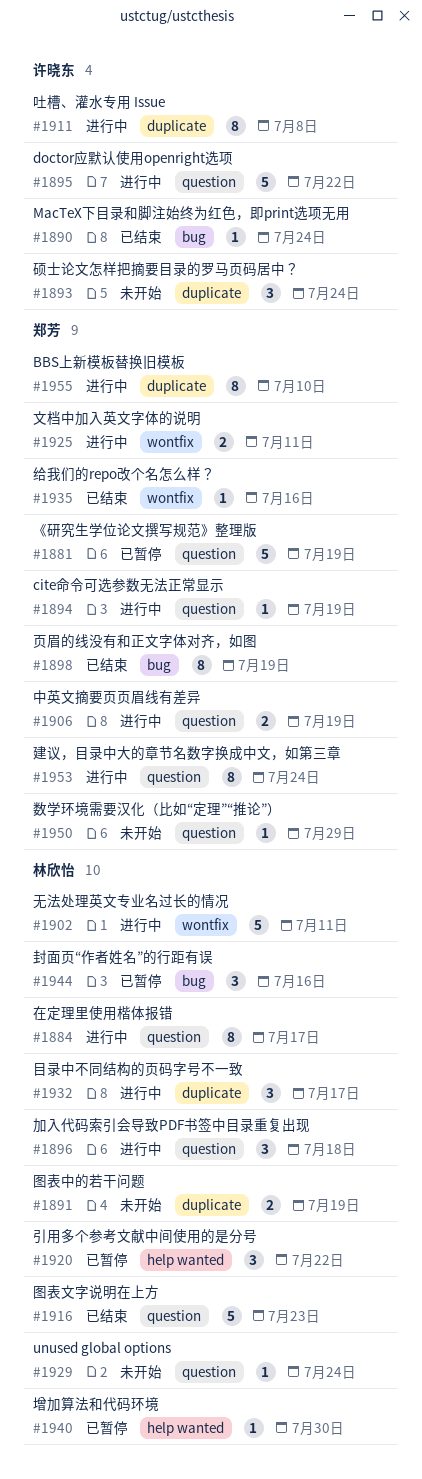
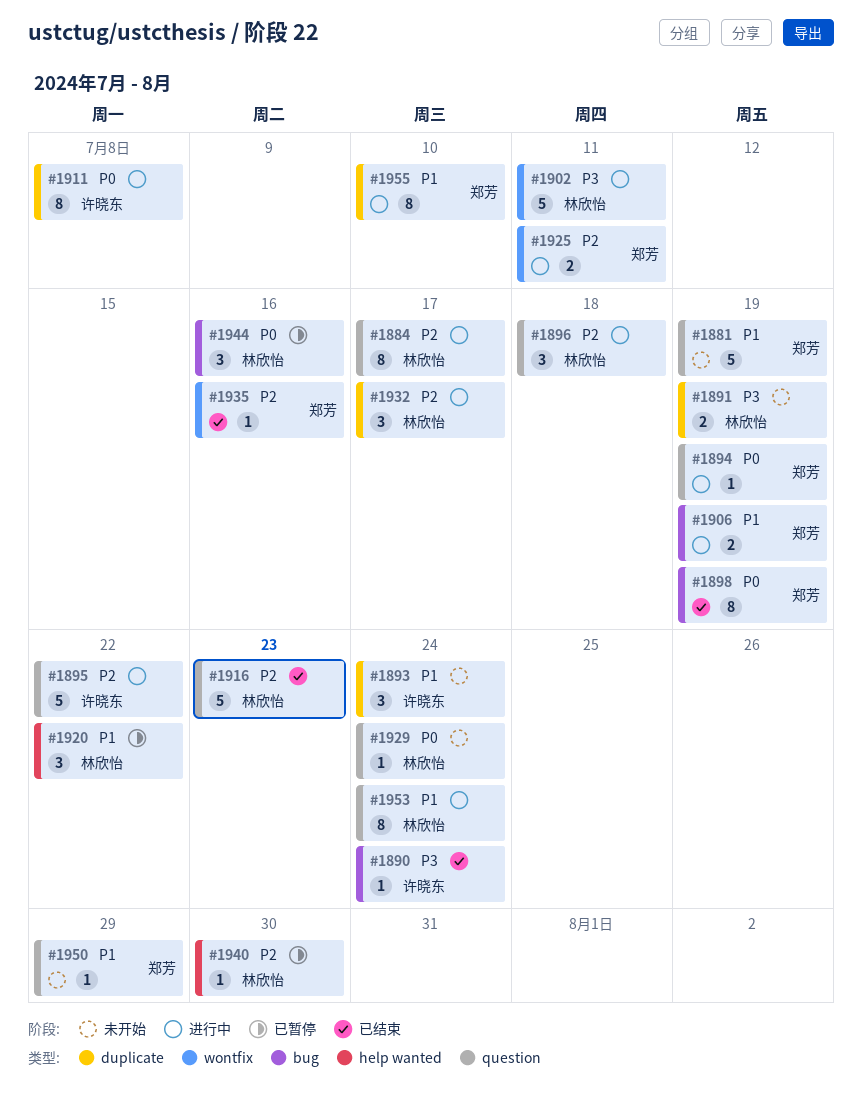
#1881, status: 已暂停 -> 未开始
#1906, label: question -> bug
#1953, owner: 郑芳 -> 林欣怡

